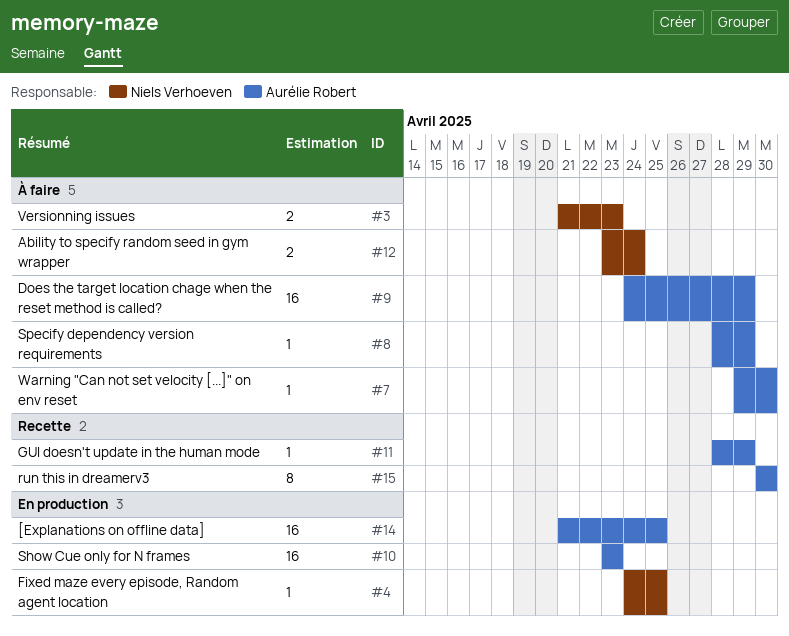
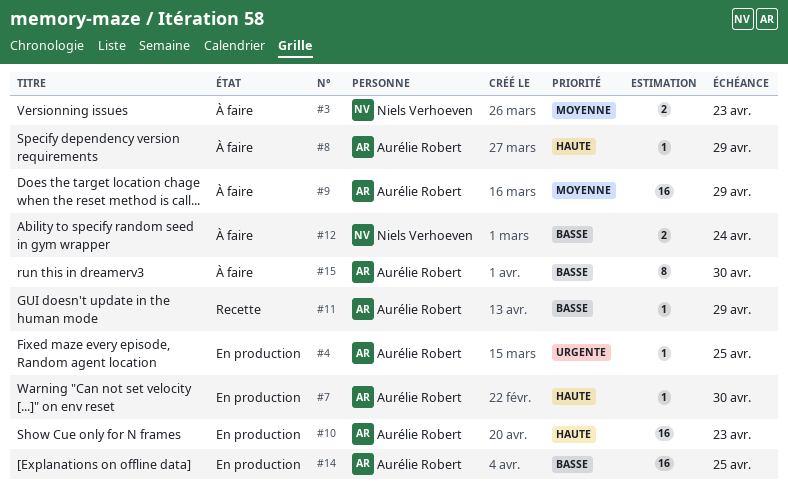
#4, owner: Niels Verhoeven -> Aurélie Robert
#7, status: À faire -> En production
#15, status: Recette -> À faire

